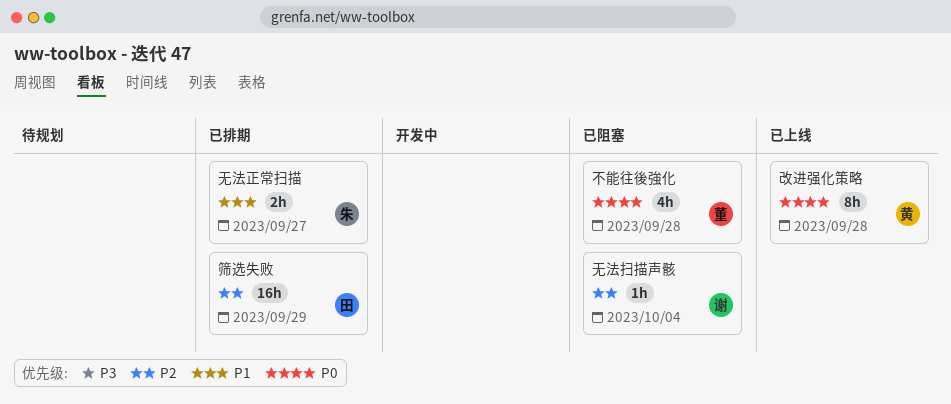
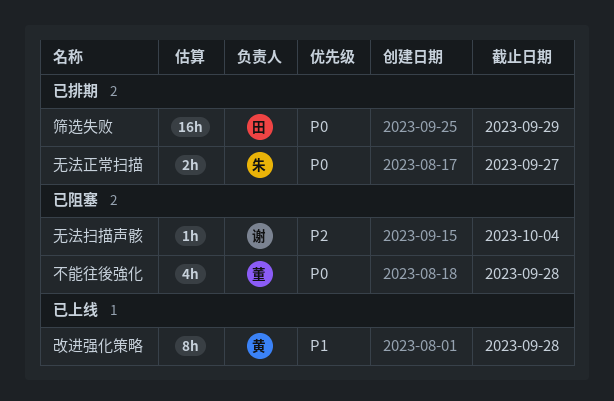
改进强化策略, priority: P0 -> P1
无法正常扫描, priority: P1 -> P0
筛选失败, priority: P2 -> P0

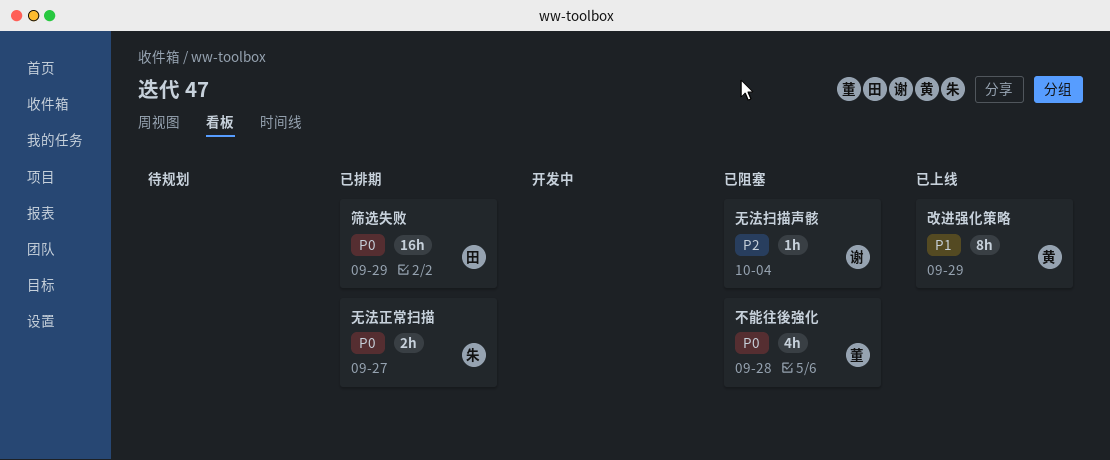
改进强化策略, due: Sep 28 -> Sep 29

